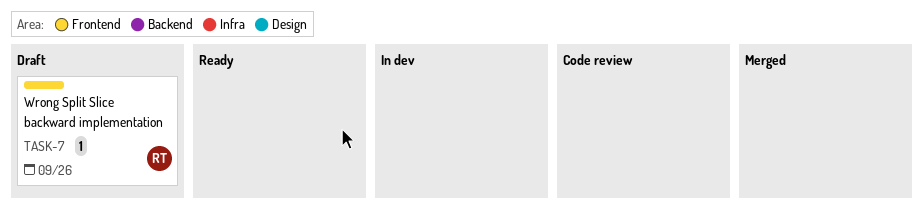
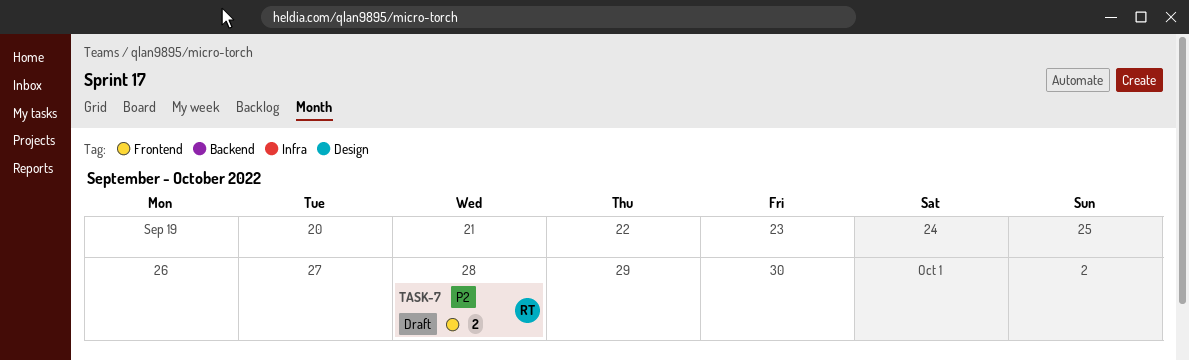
TASK-7, estimate: 1 -> 2
TASK-7, due: Sep 26 -> Sep 28

